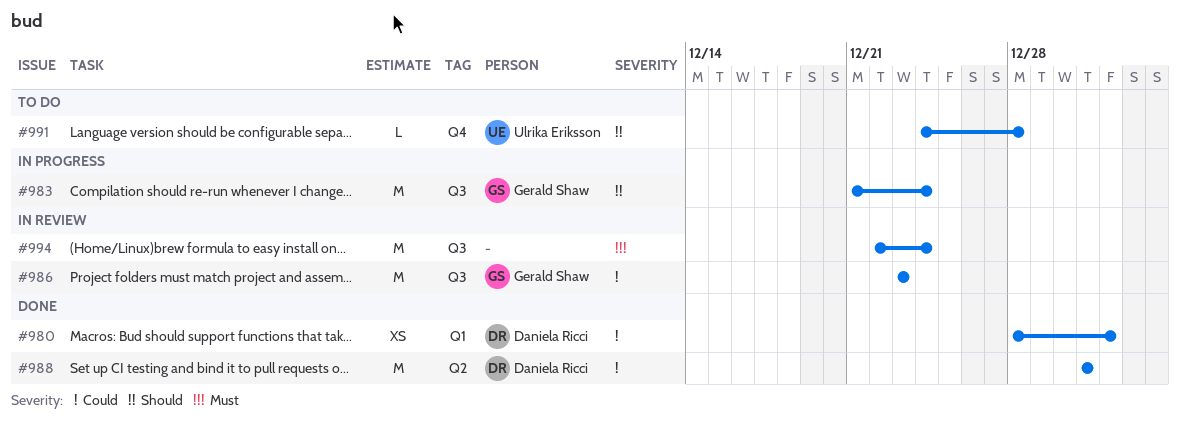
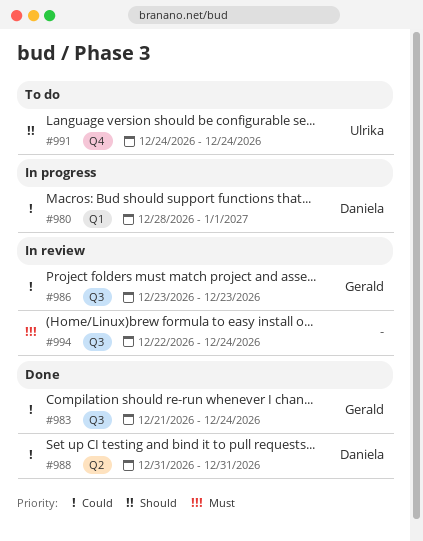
#980, status: Done -> In progress
#983, status: In progress -> Done
#983, priority: Should -> Could
#991, due: Dec 28 -> Dec 24

